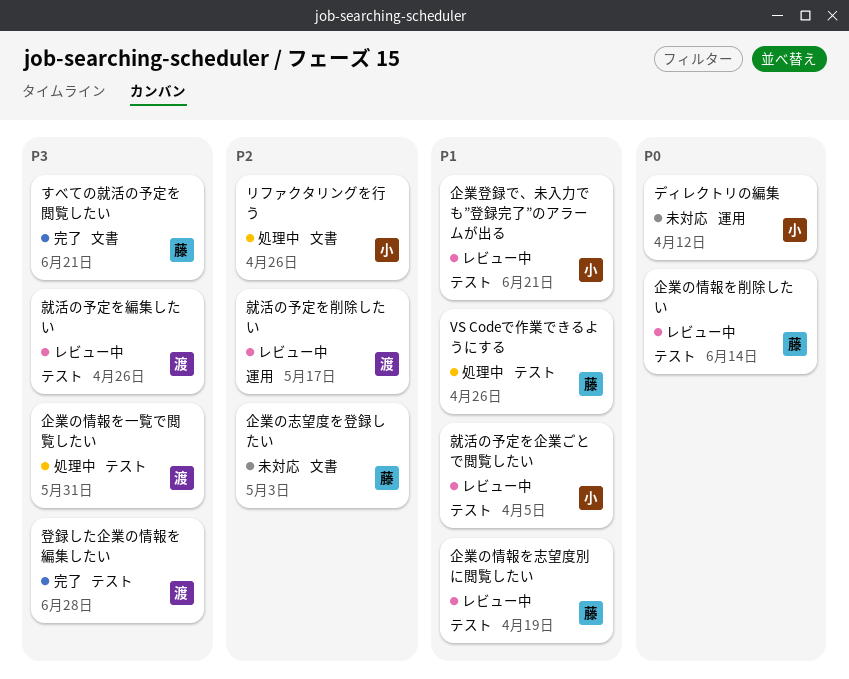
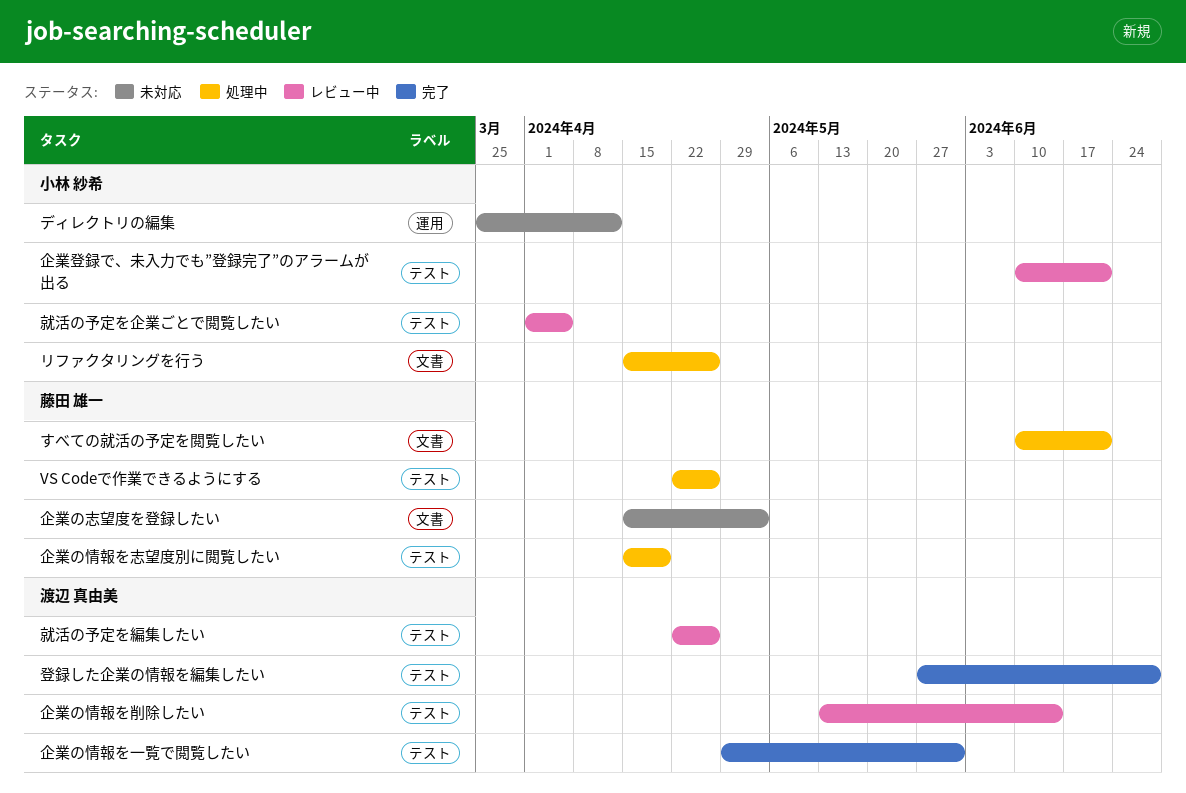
すべての就活の予定を閲覧したい, status: 完了 -> 処理中
企業の情報を一覧で閲覧したい, status: 処理中 -> 完了
企業の情報を削除したい, owner: 藤田 雄一 -> 渡辺 真由美
企業の情報を志望度別に閲覧したい, status: レビュー中 -> 処理中
就活の予定を削除したい: present -> none

